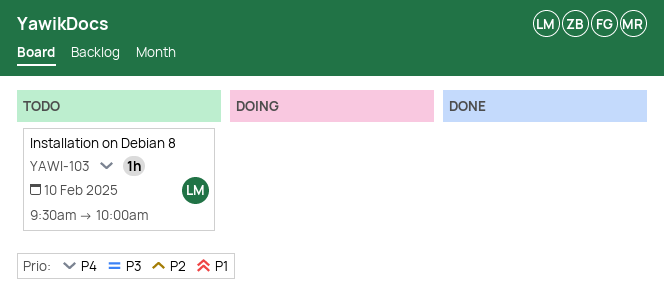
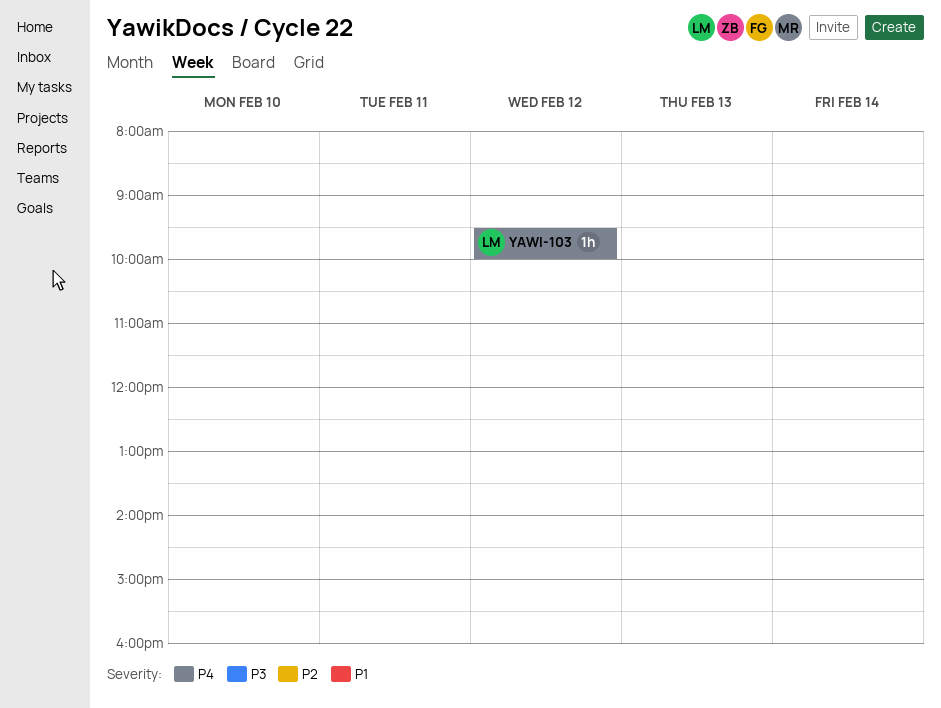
YAWI-103, day: Feb 10 -> Feb 12

